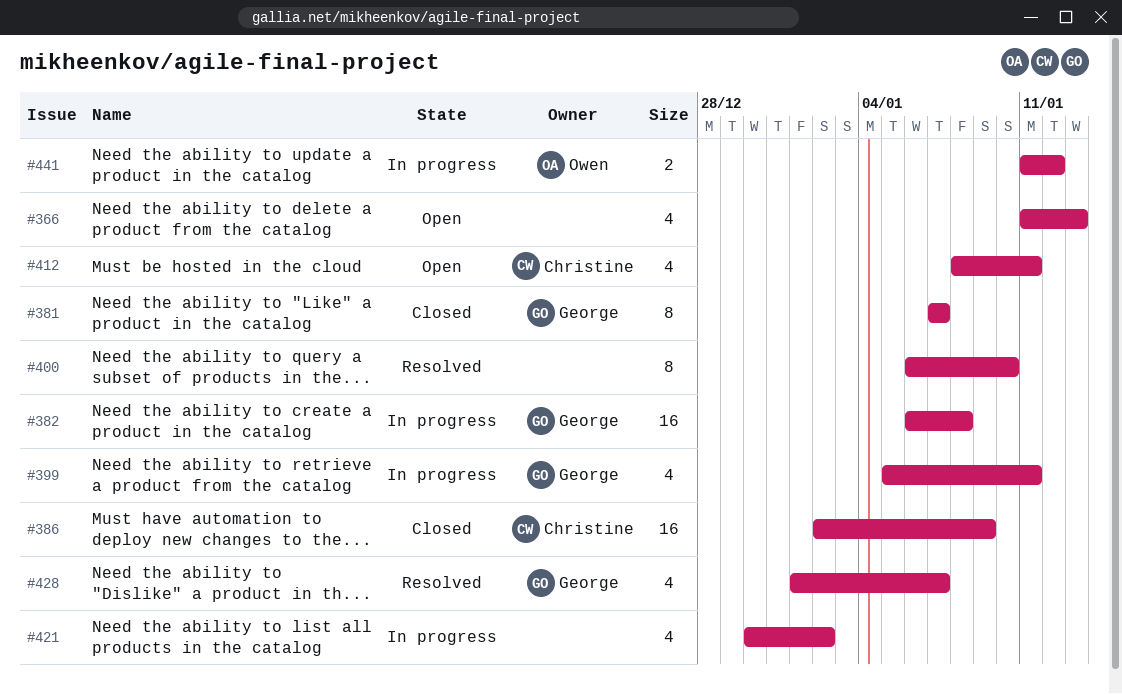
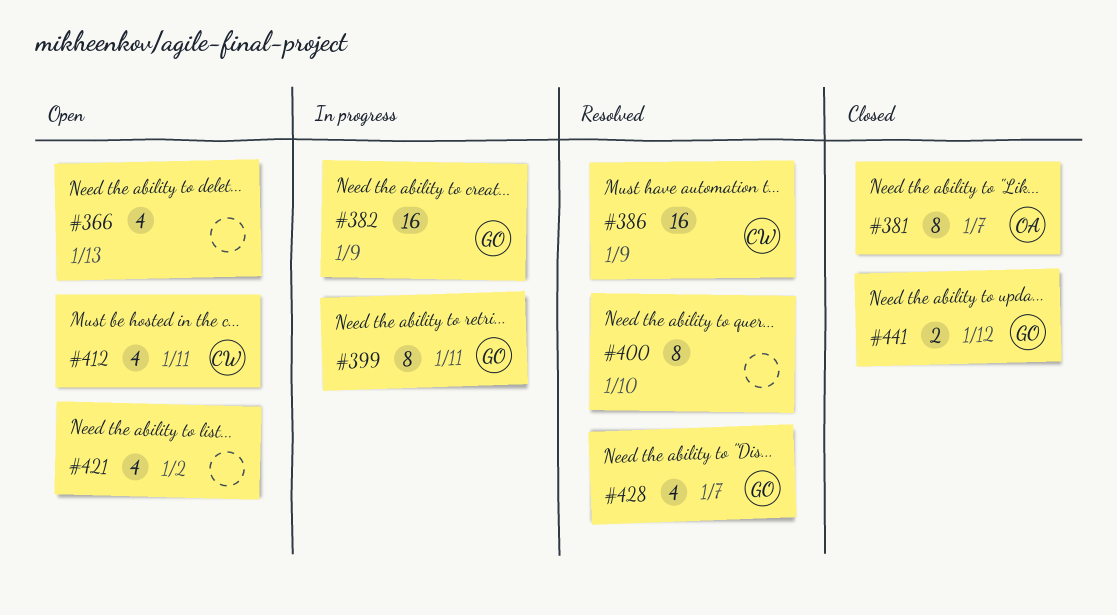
#381, owner: George -> Owen
#382, due: Jan 8 -> Jan 9
#386, status: Closed -> Resolved
#399, estimate: 4 -> 8
#421, status: In progress -> Open
#441, status: In progress -> Closed
#441, owner: Owen -> George

